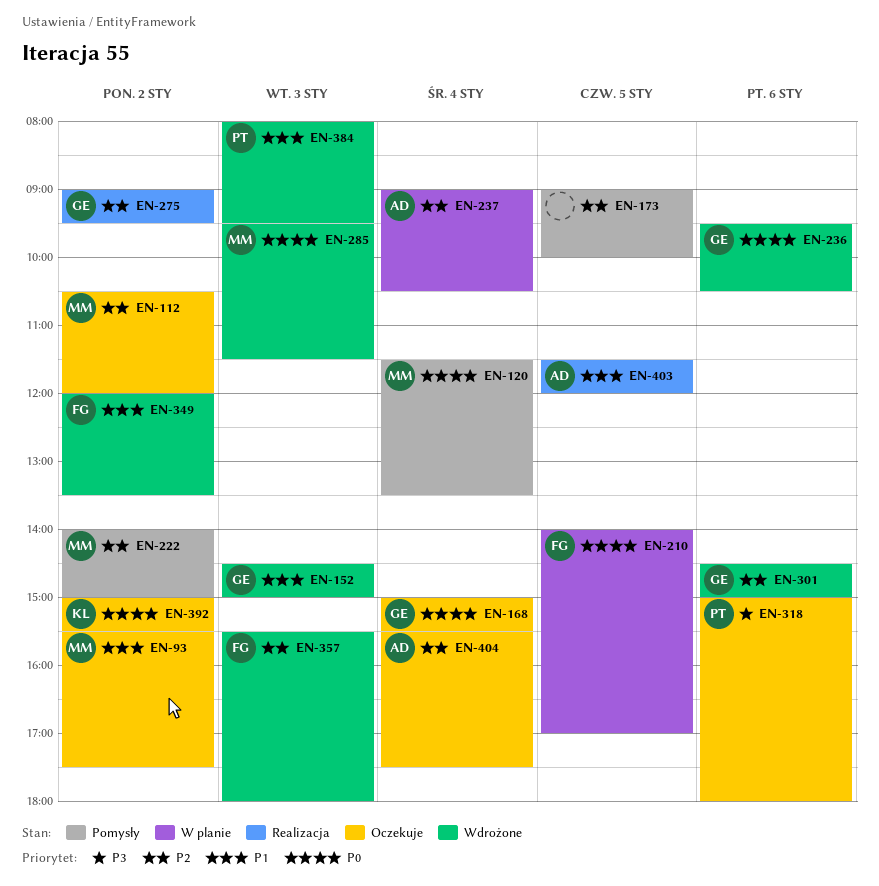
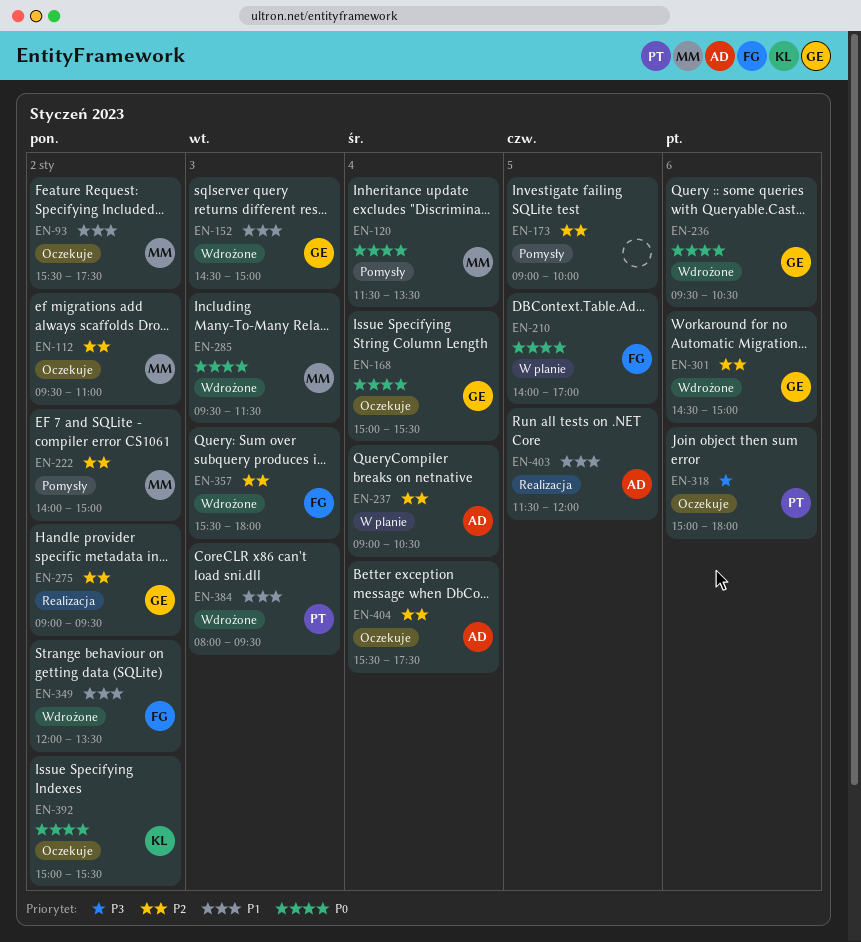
EN-112, begins: 10:30 -> 09:30
EN-112, ends: 12:00 -> 11:00

